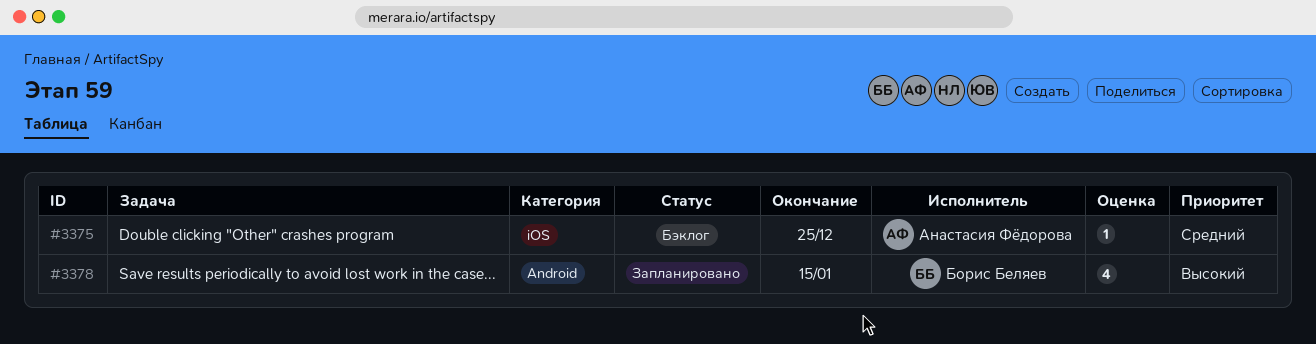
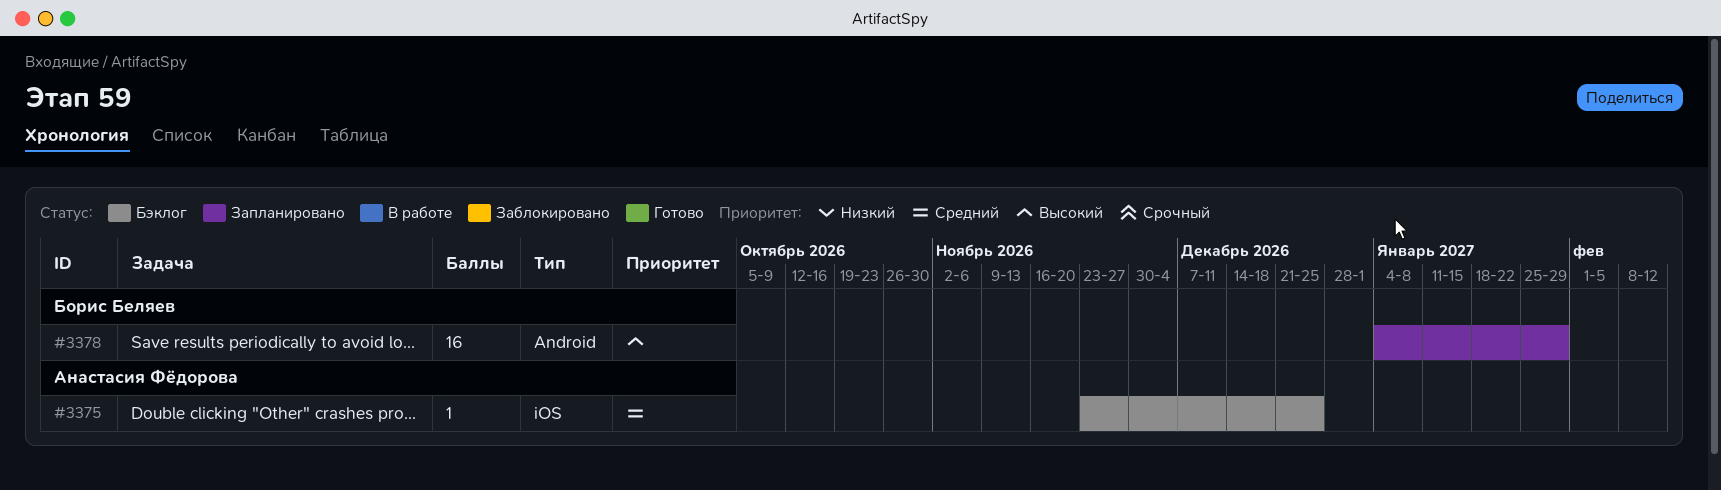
#3378, estimate: 4 -> 16
#3378, due: Jan 15 -> Jan 29

